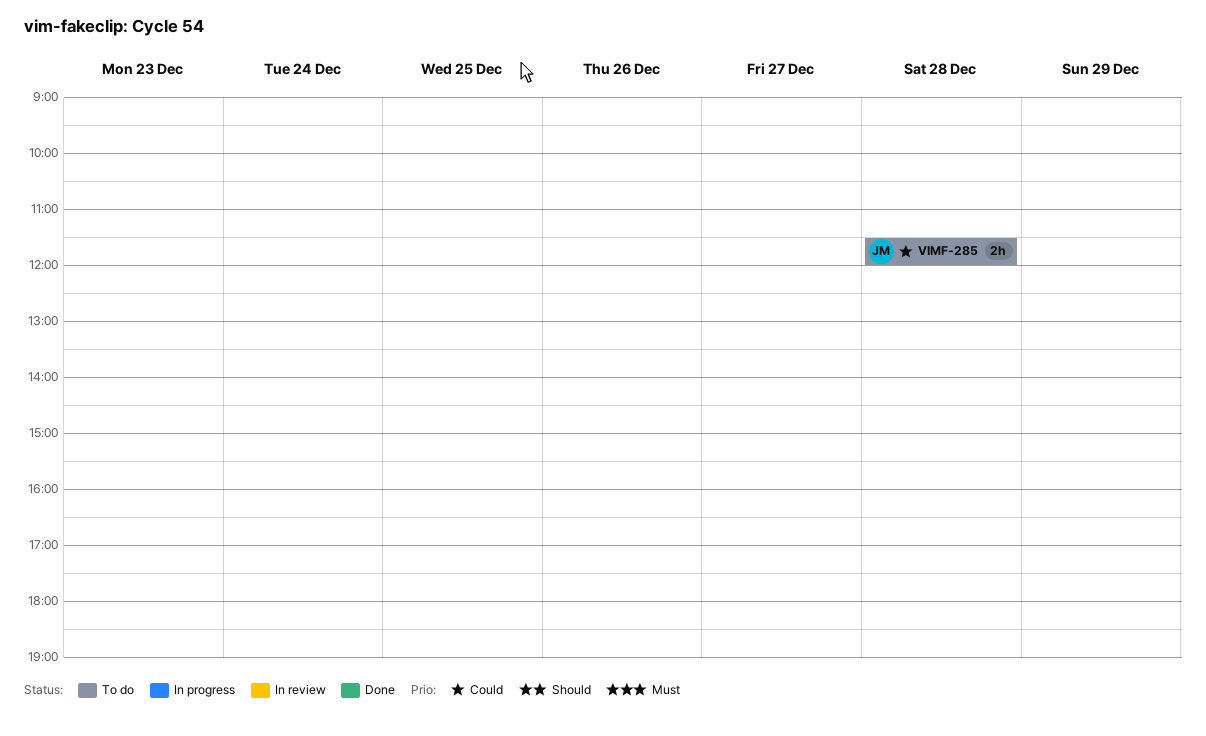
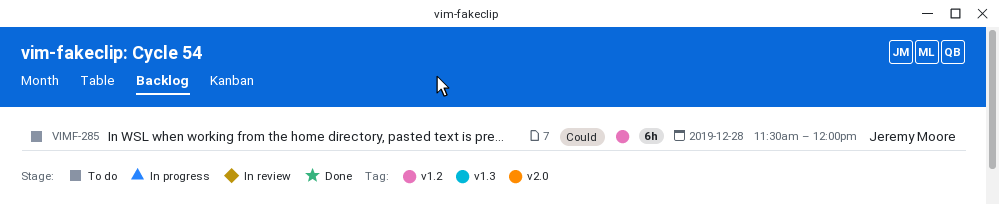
VIMF-285, estimate: 2h -> 6h

